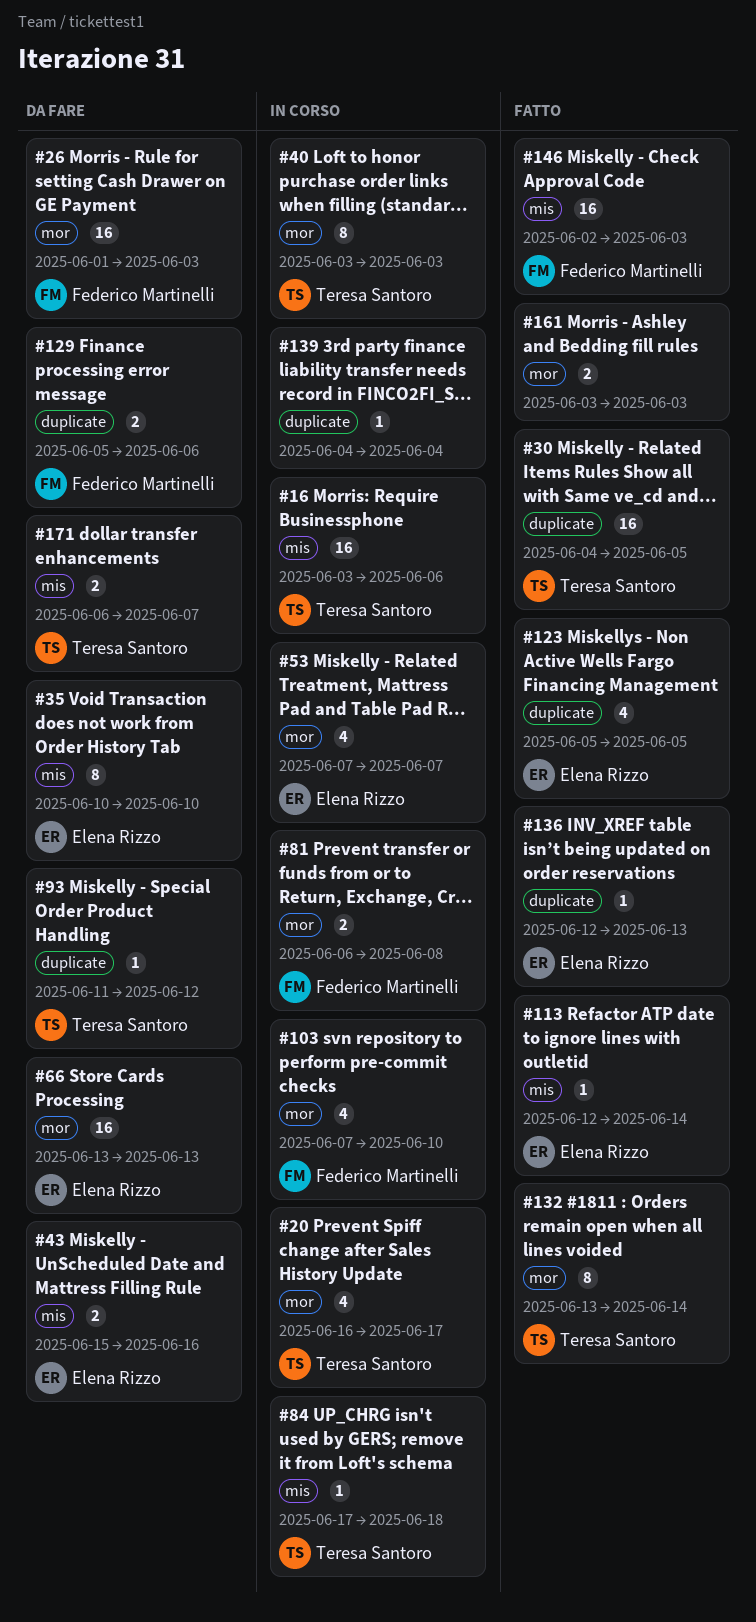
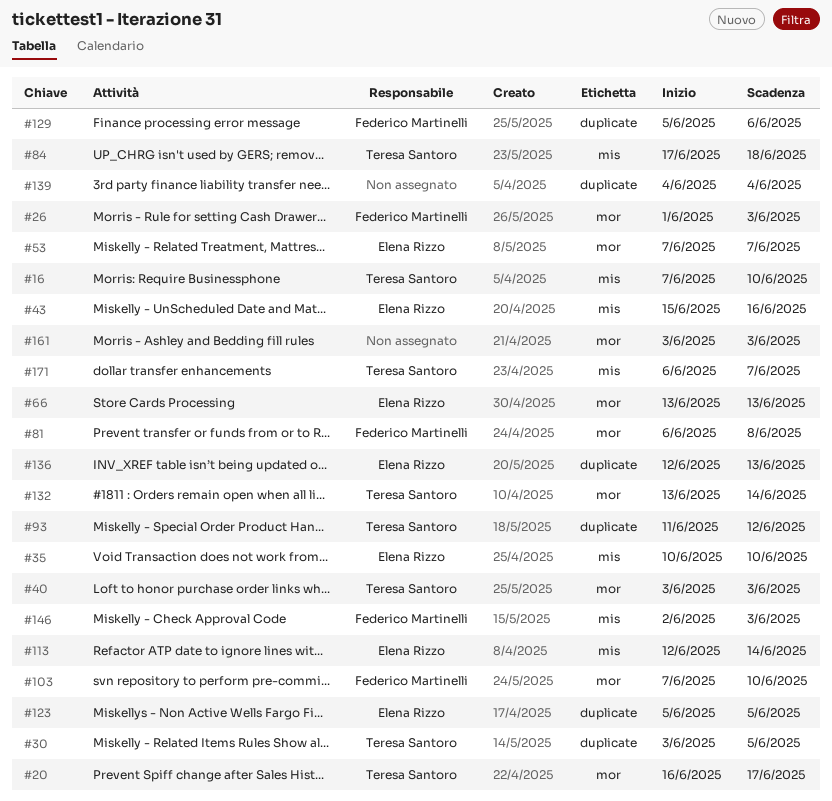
#16, start: Jun 3 -> Jun 7
#16, due: Jun 6 -> Jun 10
#30, start: Jun 4 -> Jun 3

